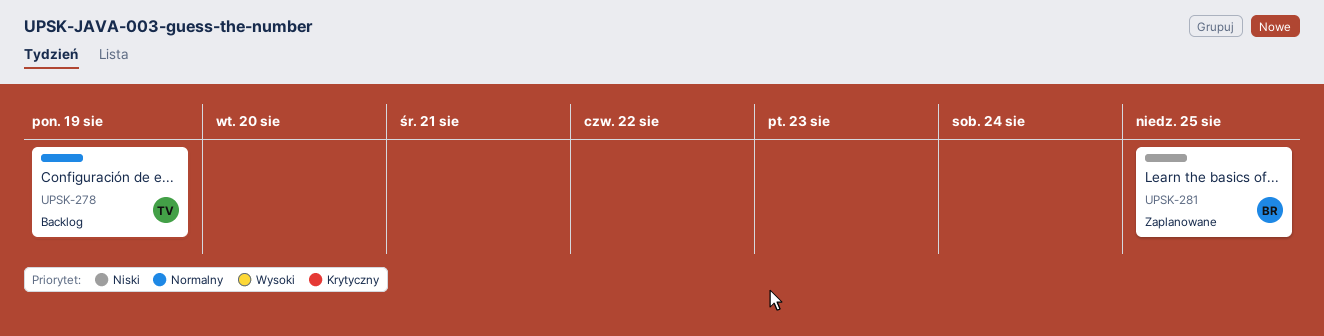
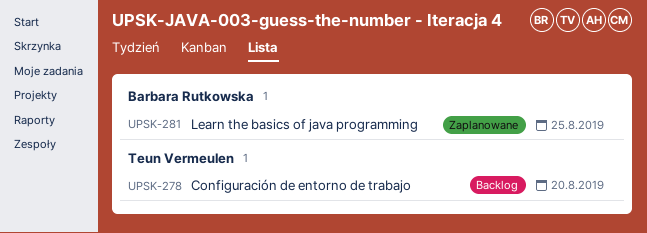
UPSK-278, due: Aug 19 -> Aug 20

